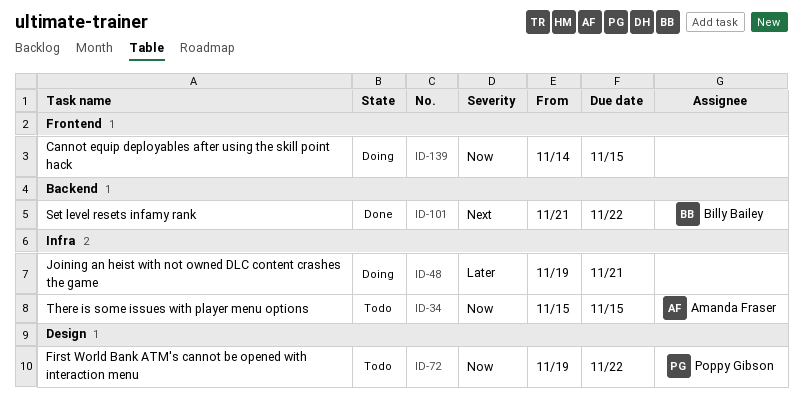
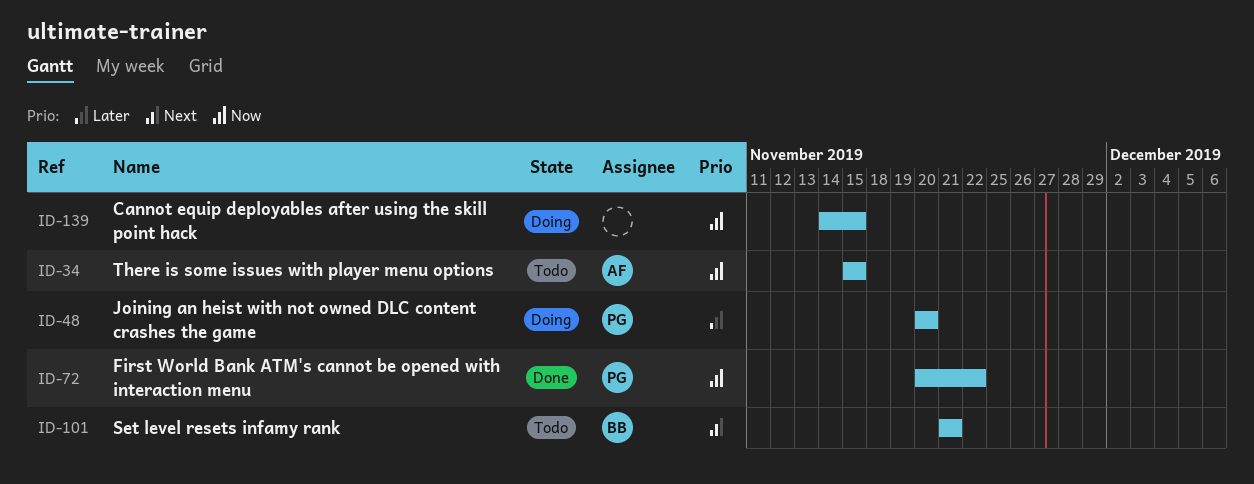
ID-48, owner: none -> Poppy Gibson
ID-48, start: Nov 19 -> Nov 20
ID-48, due: Nov 21 -> Nov 20
ID-72, status: Todo -> Done
ID-72, start: Nov 19 -> Nov 20
ID-101, status: Done -> Todo
ID-101, due: Nov 22 -> Nov 21

